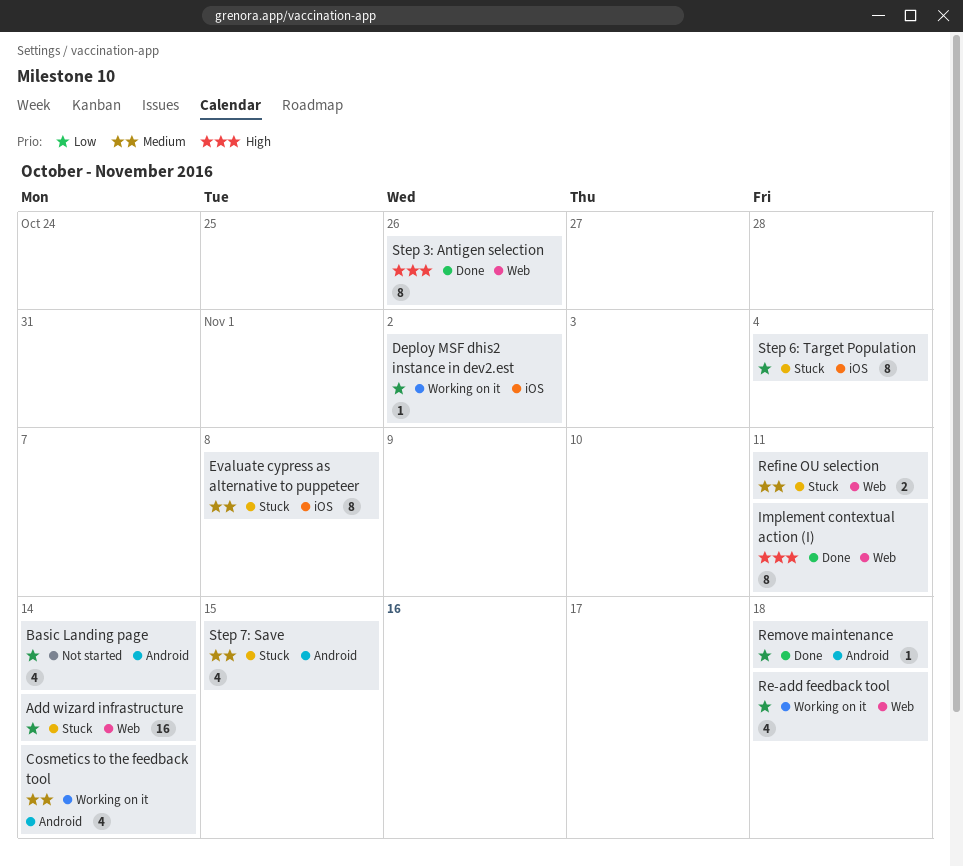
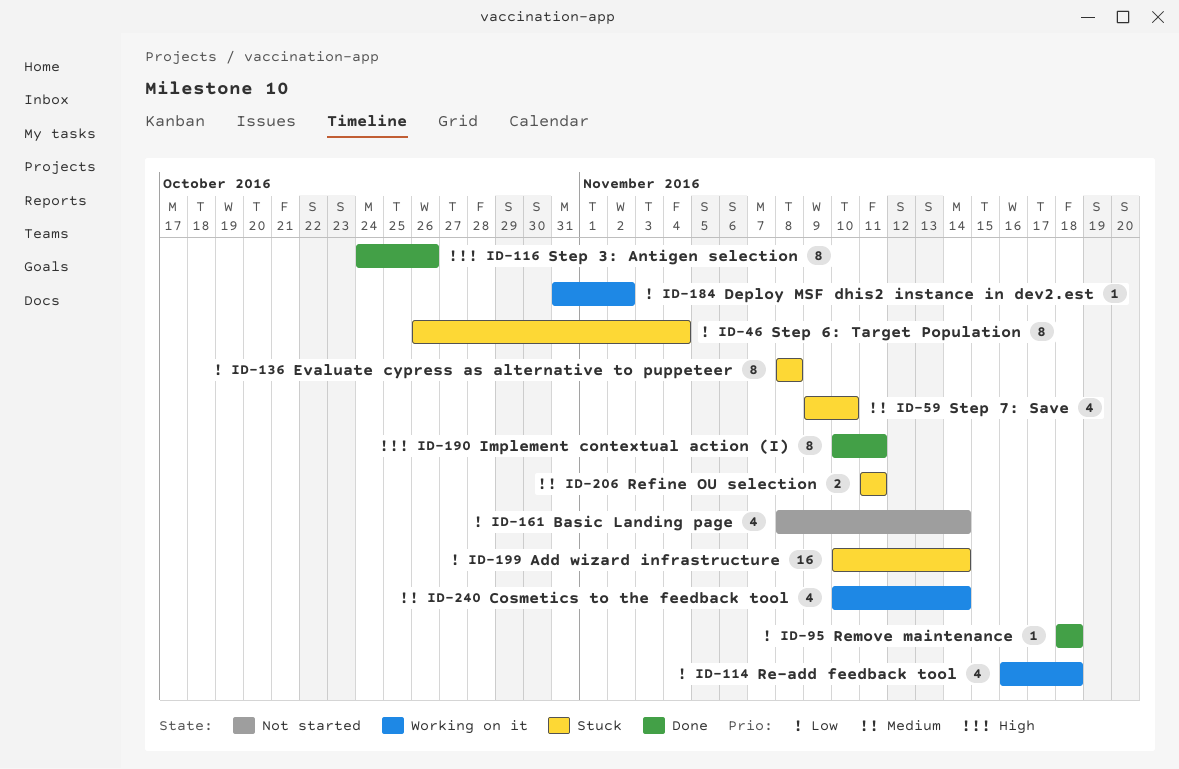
Evaluate cypress as alternative to puppeteer, priority: Medium -> Low
Step 7: Save, due: Nov 15 -> Nov 10

